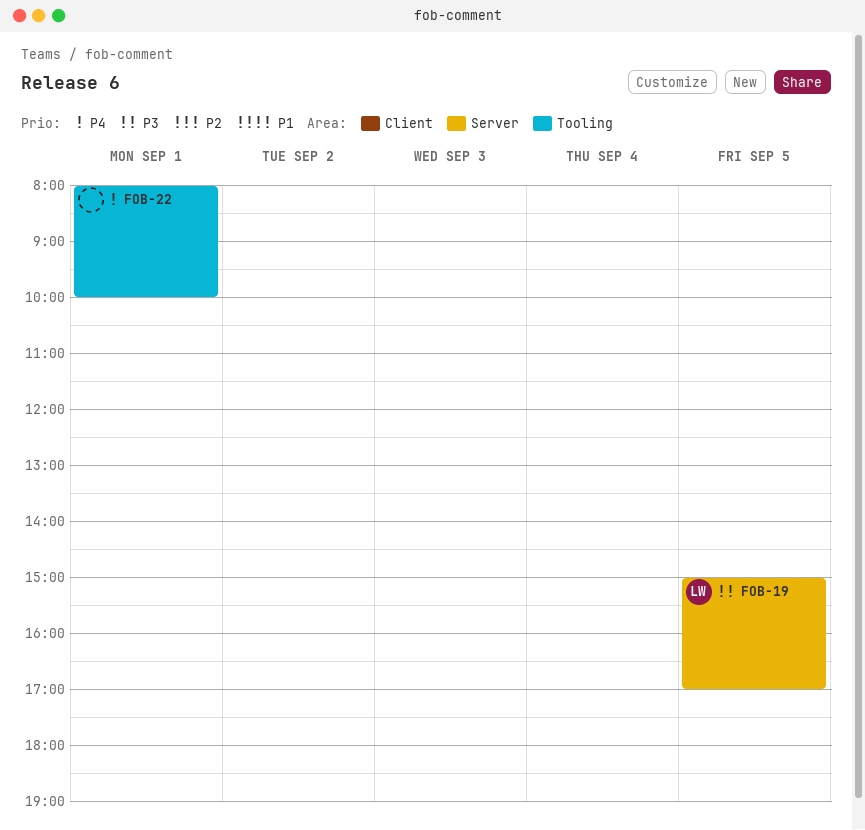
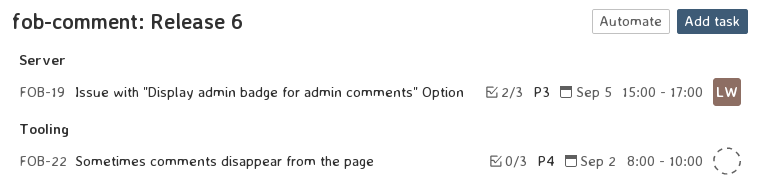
FOB-22, day: Sep 1 -> Sep 2

